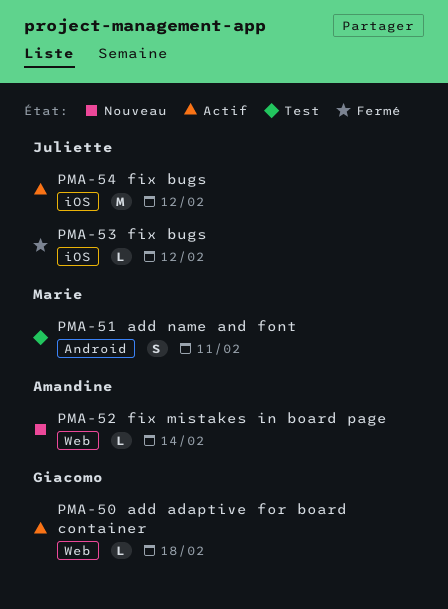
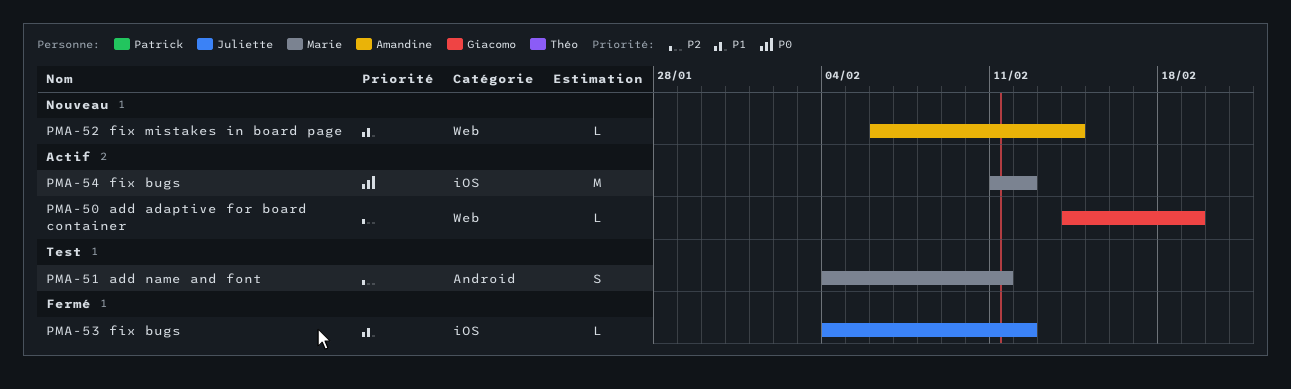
PMA-50 add adaptive for board container, due: Feb 18 -> Feb 19
PMA-54 fix bugs, owner: Juliette -> Marie

